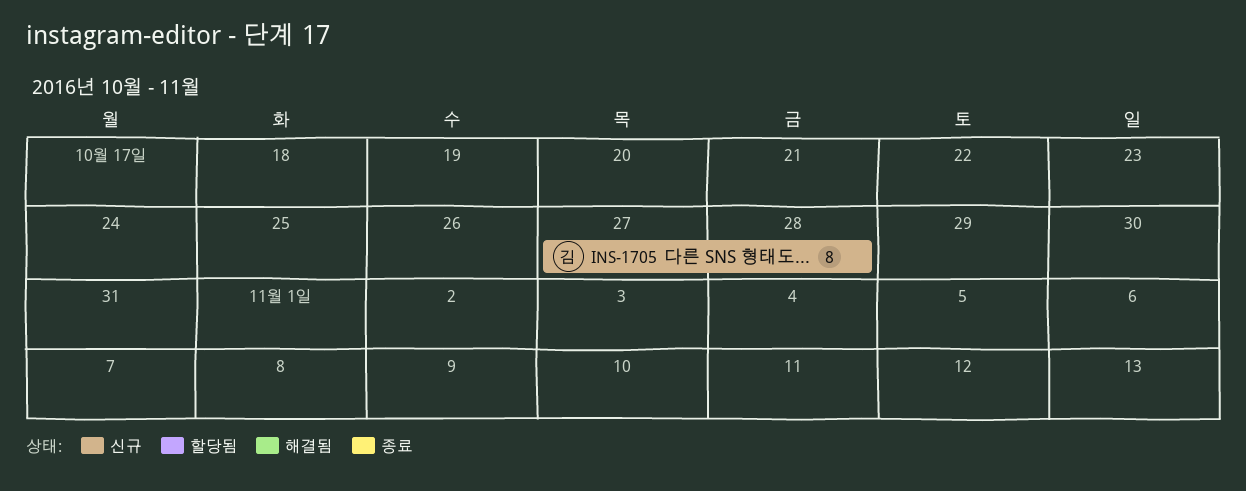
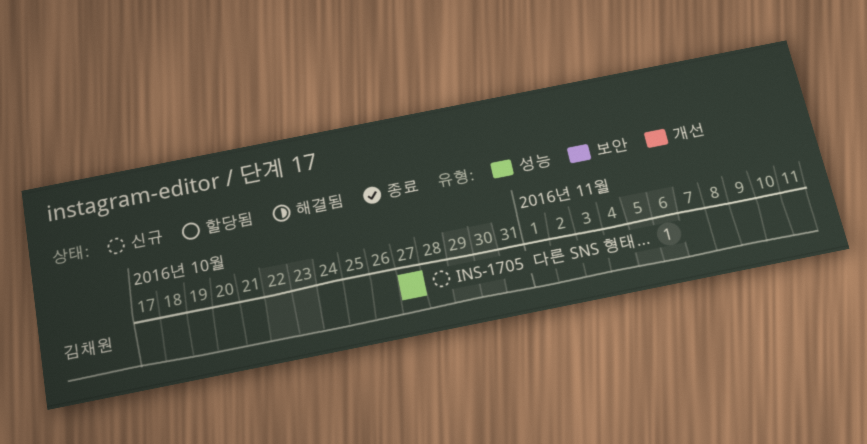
INS-1705, estimate: 8 -> 1
INS-1705, due: Oct 28 -> Oct 27

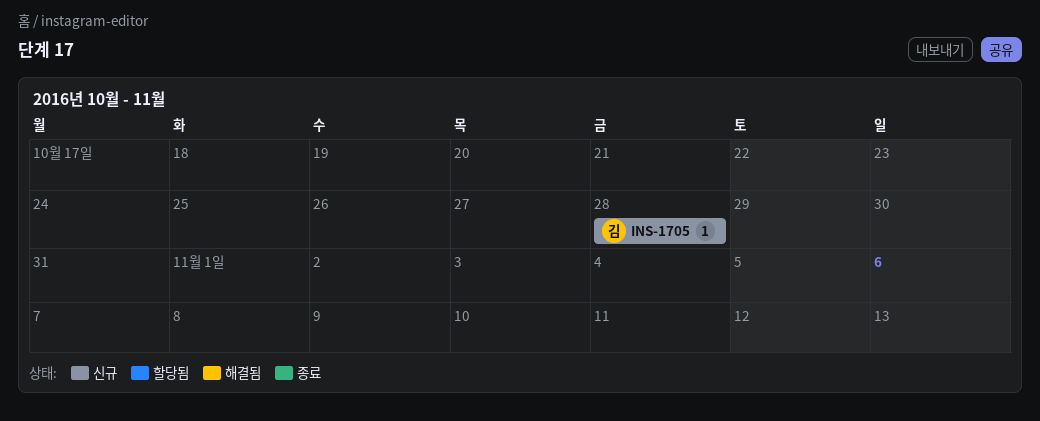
INS-1705, start: Oct 27 -> Oct 28
INS-1705, due: Oct 27 -> Oct 28

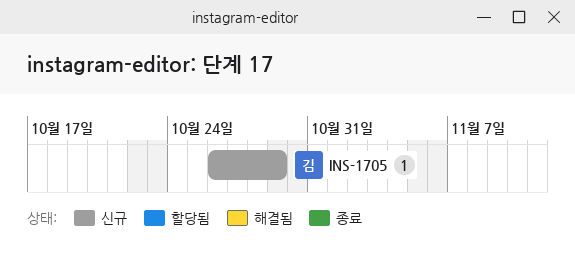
INS-1705, start: Oct 28 -> Oct 26
INS-1705, due: Oct 28 -> Oct 29

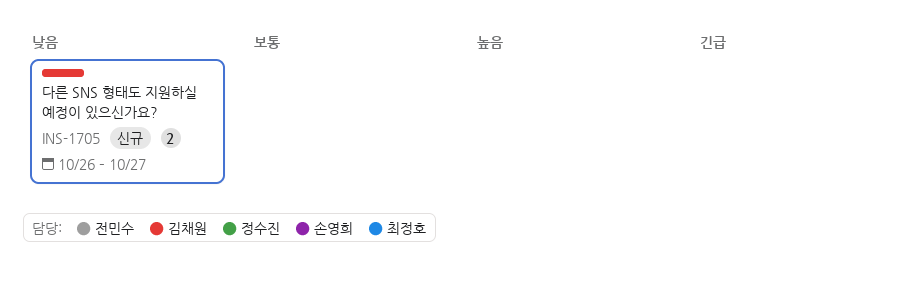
INS-1705, estimate: 1 -> 2
INS-1705, due: Oct 29 -> Oct 27

